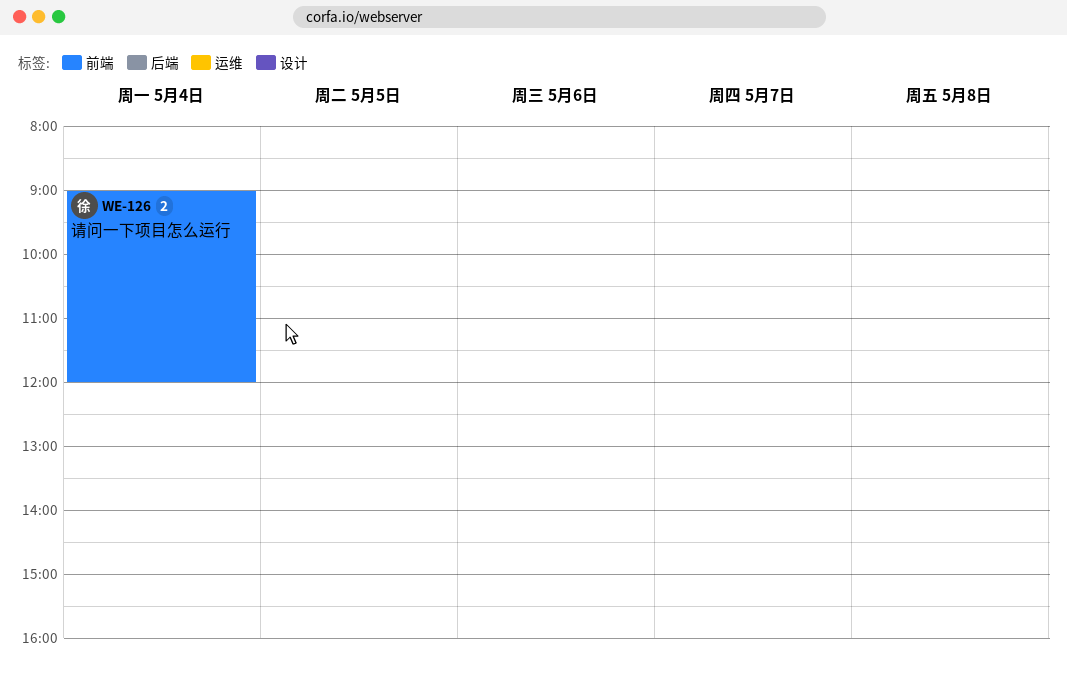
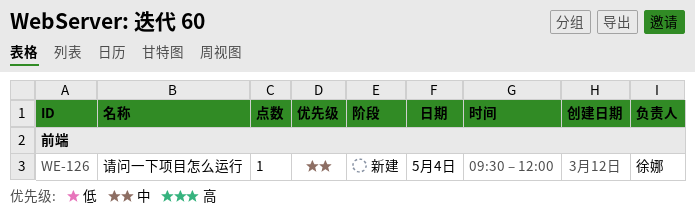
WE-126, estimate: 2 -> 1
WE-126, begins: 09:00 -> 09:30

